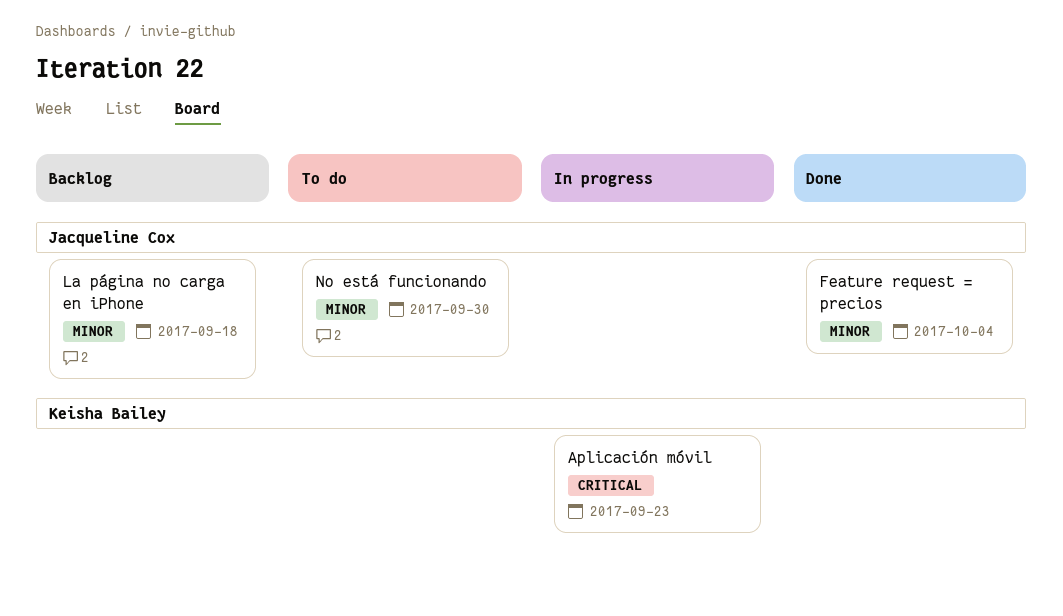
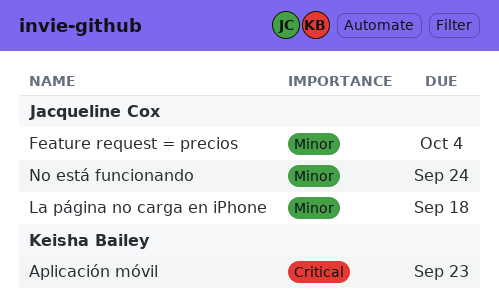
No está funcionando, due: Sep 30 -> Sep 24

